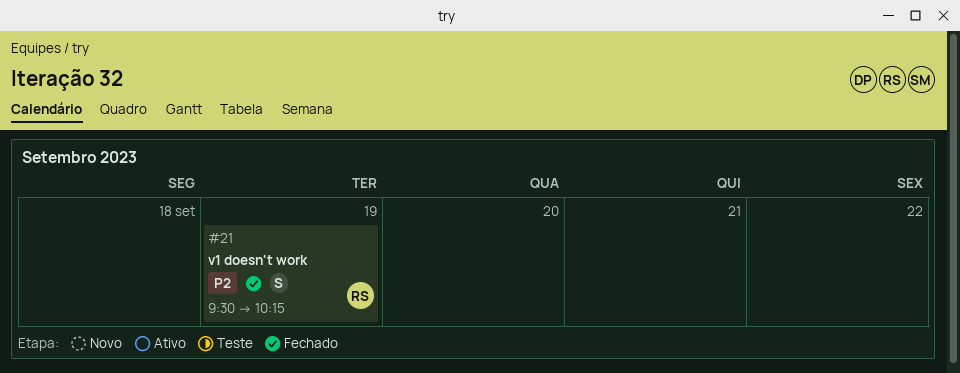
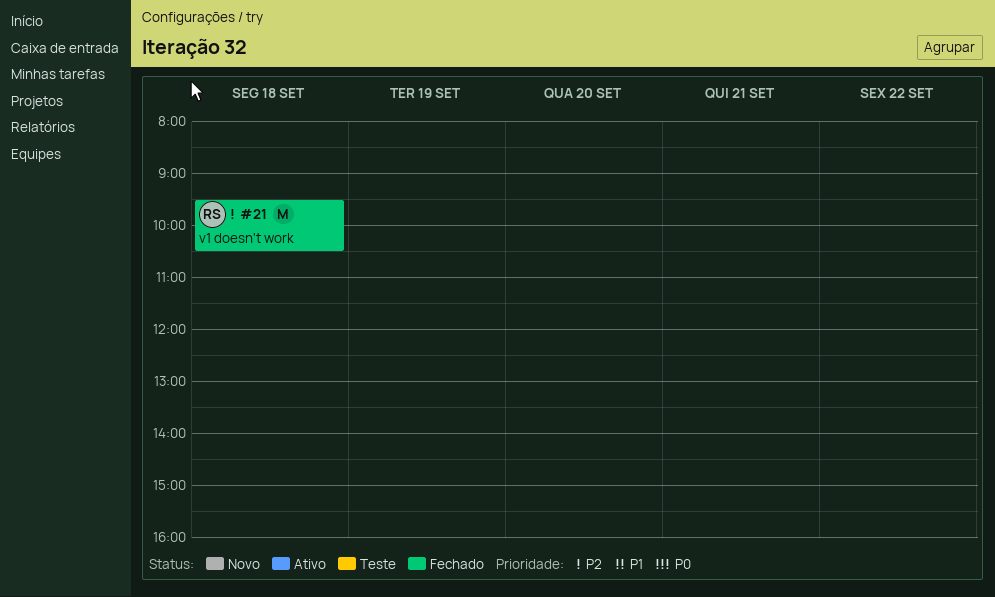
#21, estimate: S -> M
#21, day: Sep 19 -> Sep 18
#21, ends: 10:15 -> 10:30

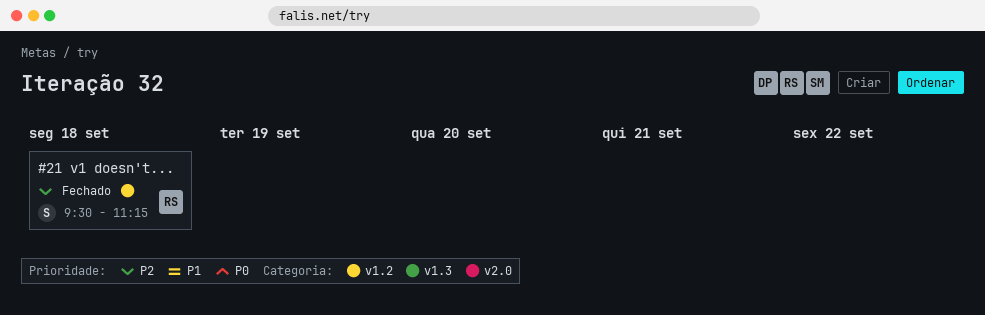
#21, estimate: M -> S
#21, ends: 10:30 -> 11:15

